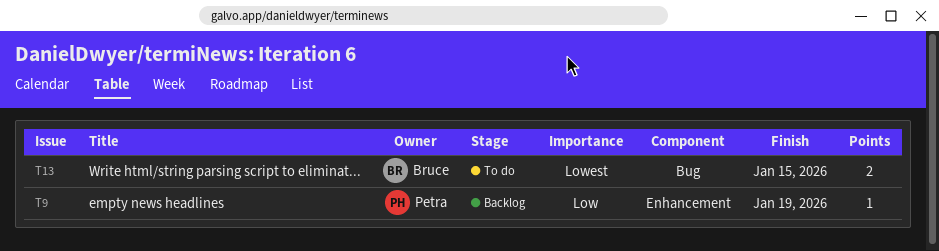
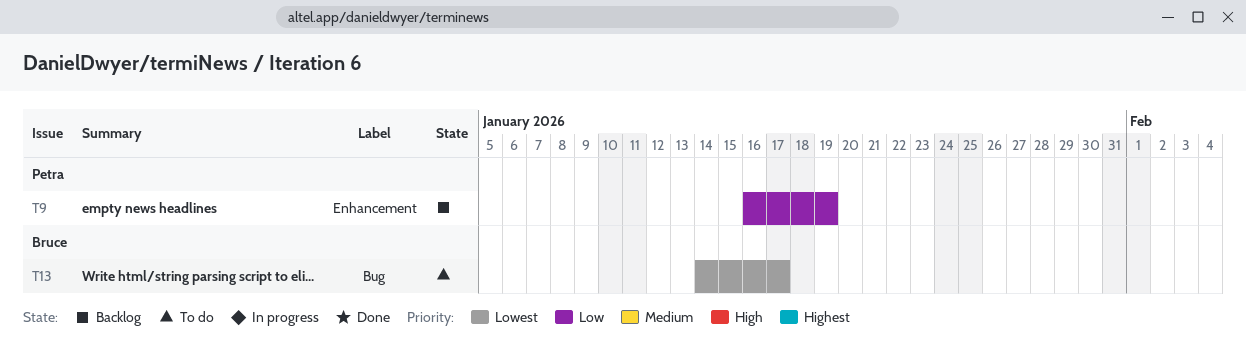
T13, due: Jan 15 -> Jan 17

